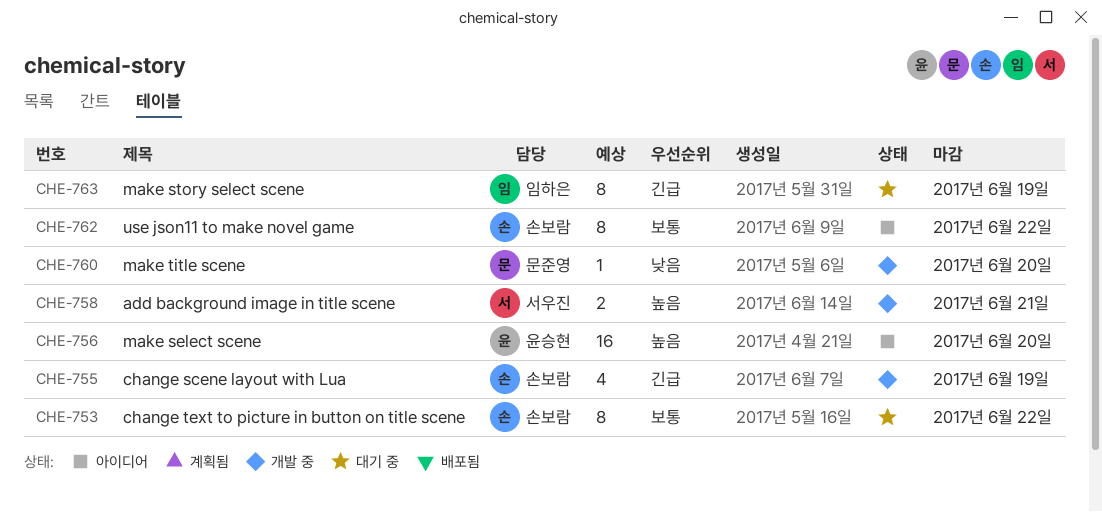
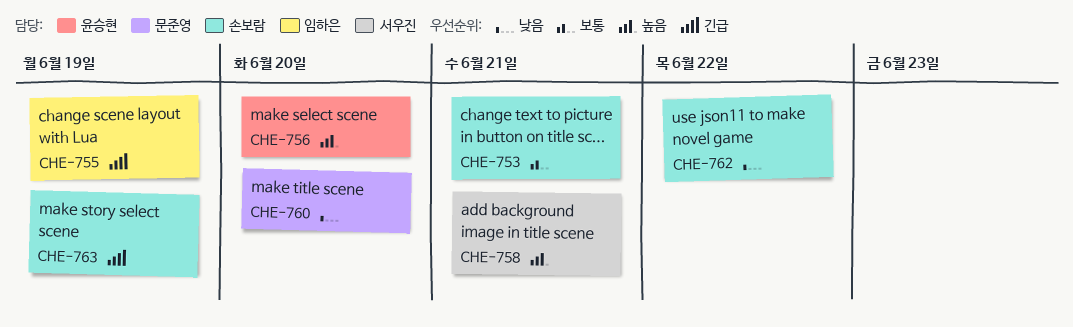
CHE-753, due: Jun 22 -> Jun 21
CHE-755, owner: 손보람 -> 임하은
CHE-762, priority: 보통 -> 낮음
CHE-763, owner: 임하은 -> 손보람

